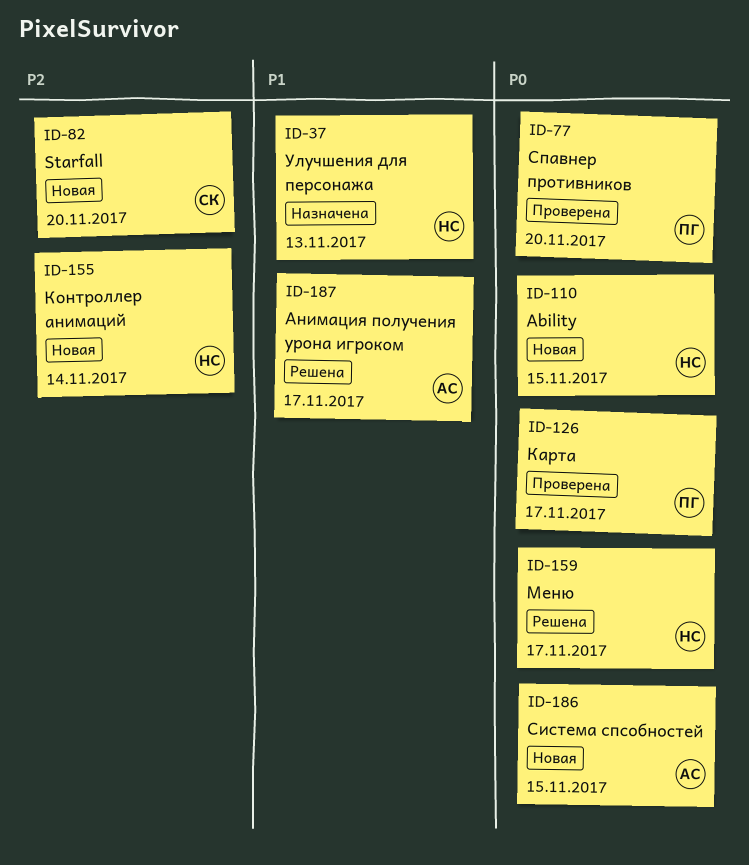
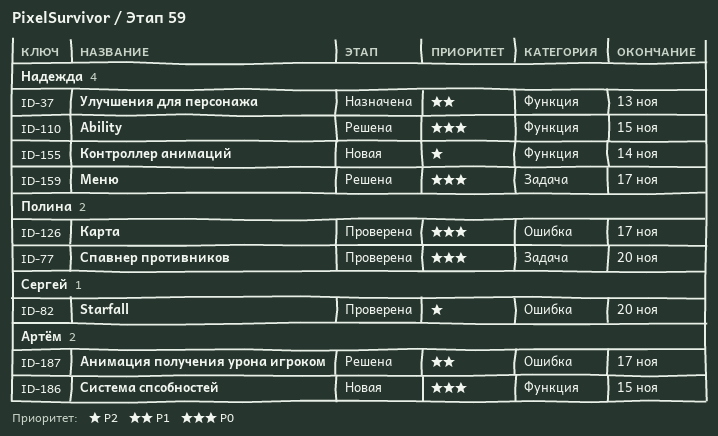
ID-82, status: Новая -> Проверена
ID-110, status: Новая -> Решена

